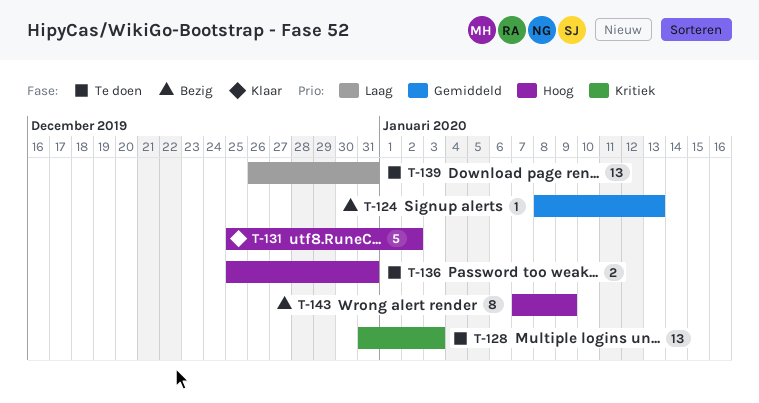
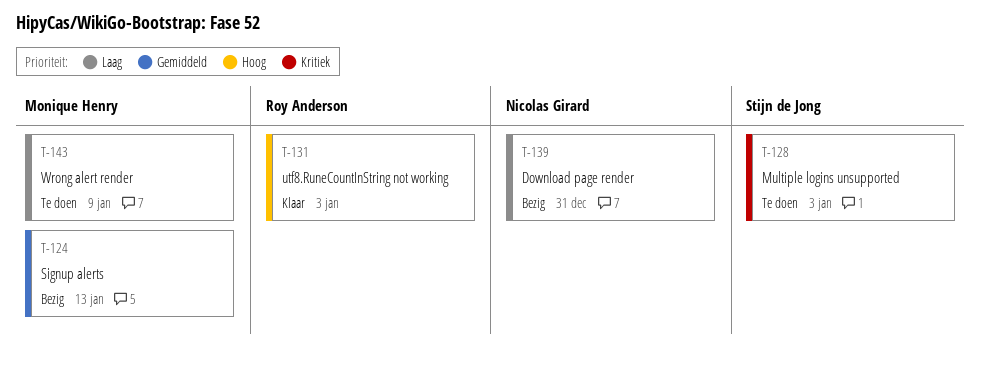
T-131, due: Jan 2 -> Jan 3
T-136: present -> none
T-139, status: Te doen -> Bezig
T-143, status: Bezig -> Te doen
T-143, priority: Hoog -> Laag

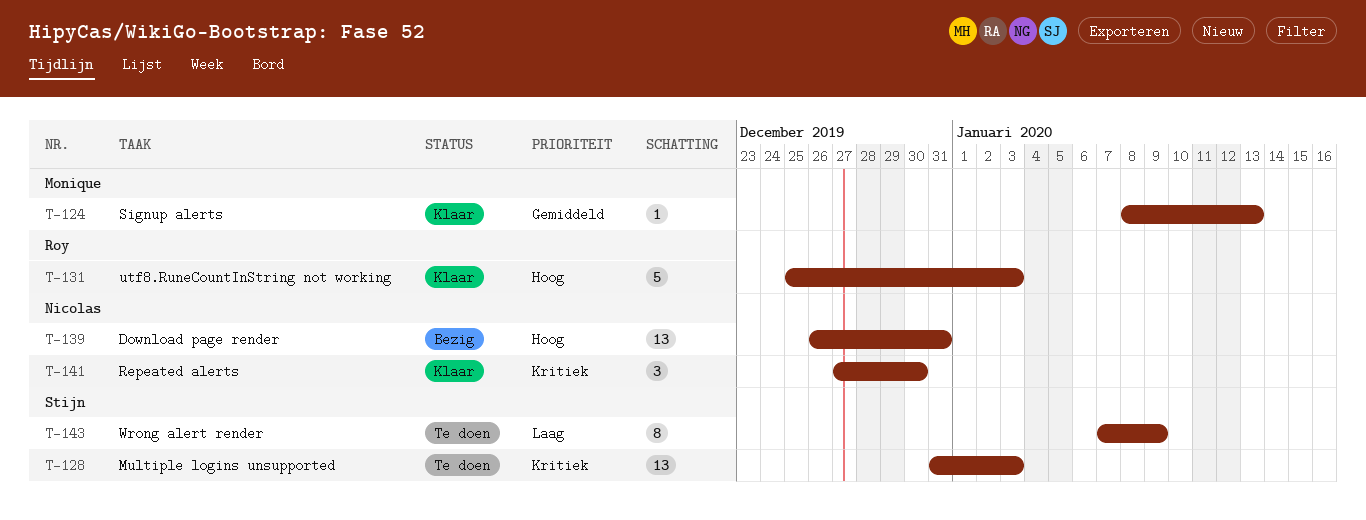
T-124, status: Bezig -> Klaar
T-139, priority: Laag -> Hoog
T-141: none -> present
T-143, owner: Monique Henry -> Stijn de Jong

